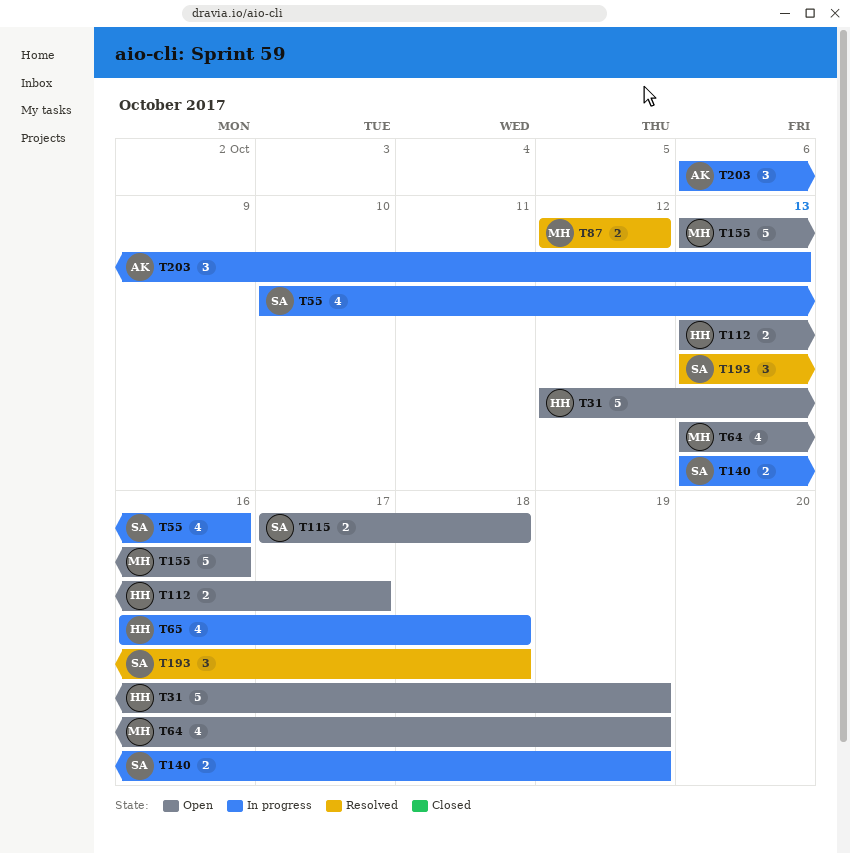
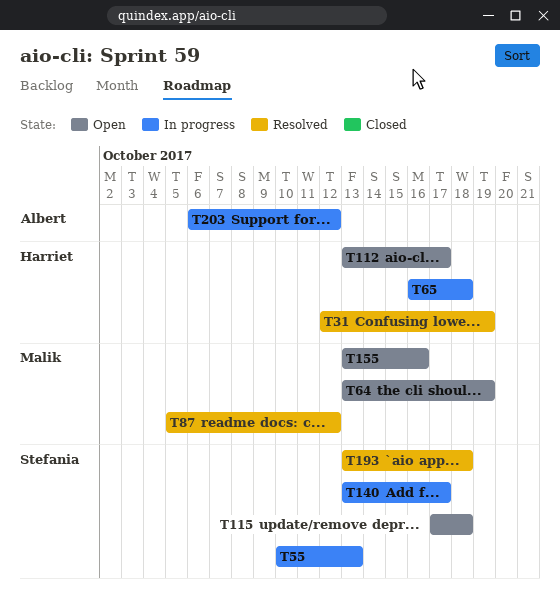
T31, status: Open -> Resolved
T55, due: Oct 16 -> Oct 13
T87, start: Oct 12 -> Oct 5
T140, due: Oct 19 -> Oct 17
T203, due: Oct 13 -> Oct 12

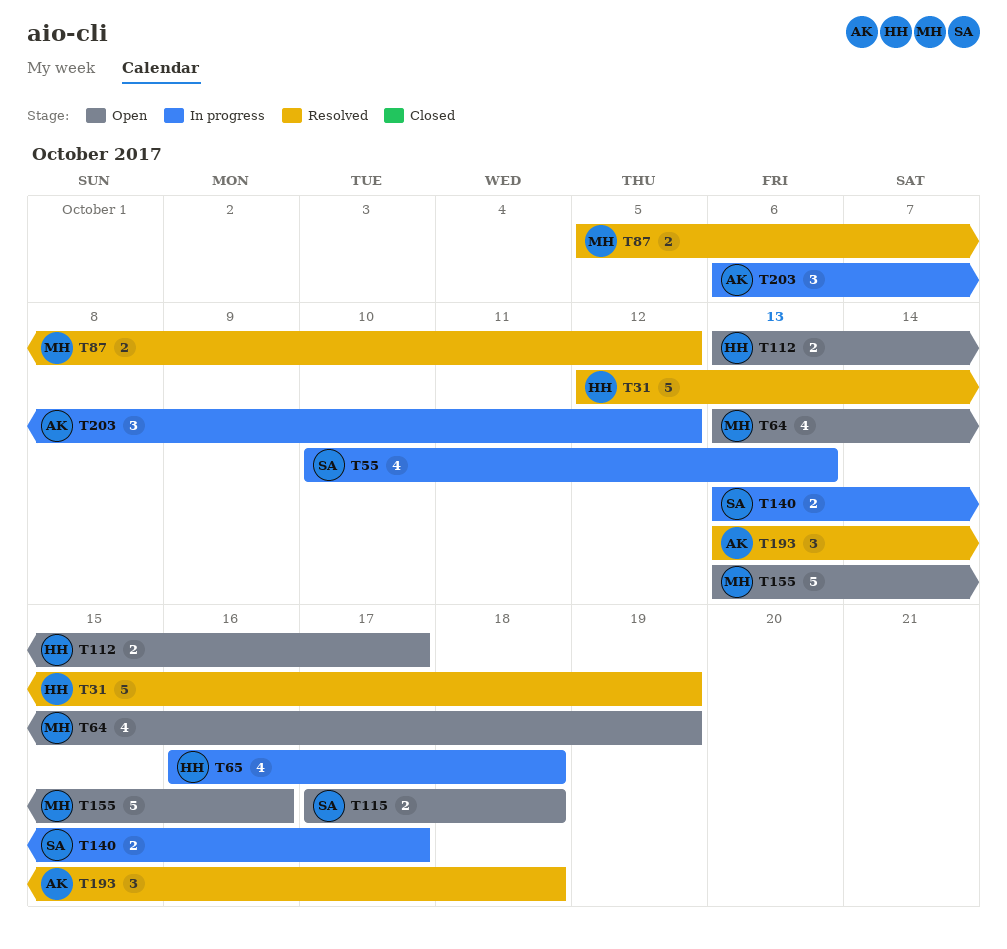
T193, owner: Stefania -> Albert

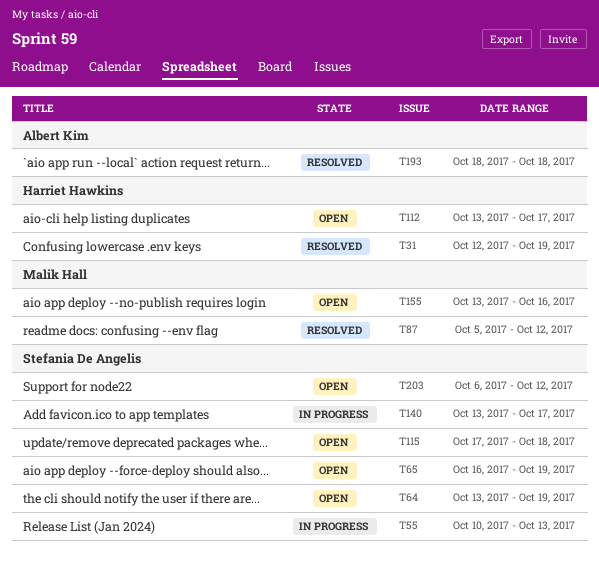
T64, owner: Malik Hall -> Stefania De Angelis
T65, status: In progress -> Open
T65, owner: Harriet Hawkins -> Stefania De Angelis
T65, due: Oct 18 -> Oct 19
T193, start: Oct 13 -> Oct 18
T203, status: In progress -> Open
T203, owner: Albert Kim -> Stefania De Angelis

